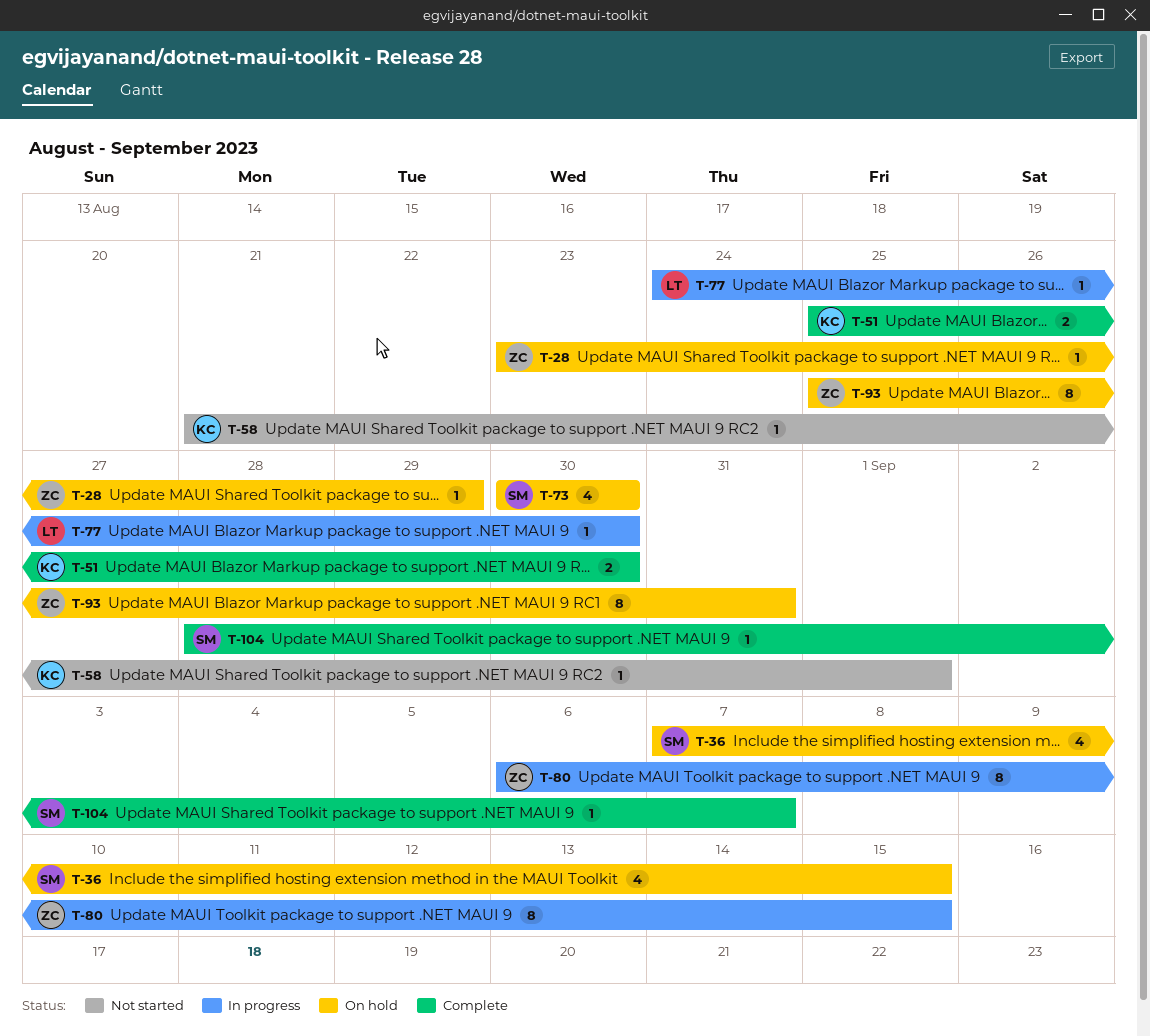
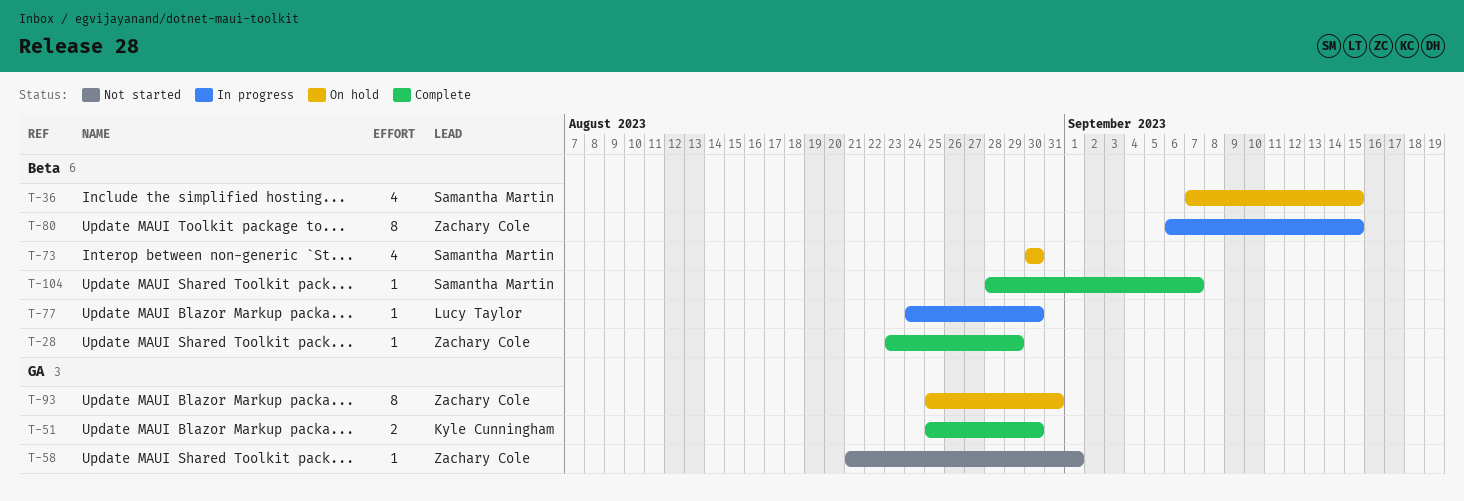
T-28, status: On hold -> Complete
T-58, owner: Kyle Cunningham -> Zachary Cole

